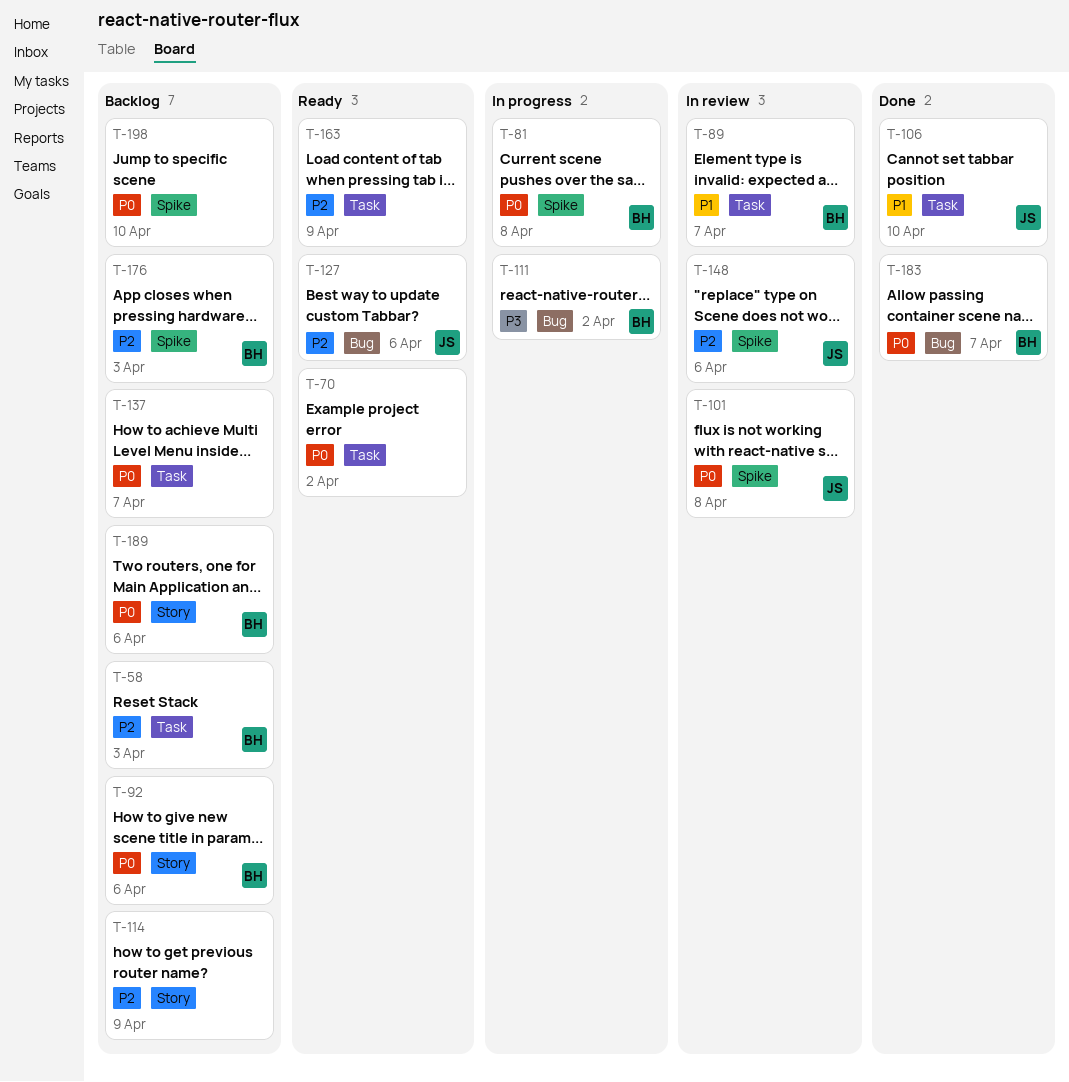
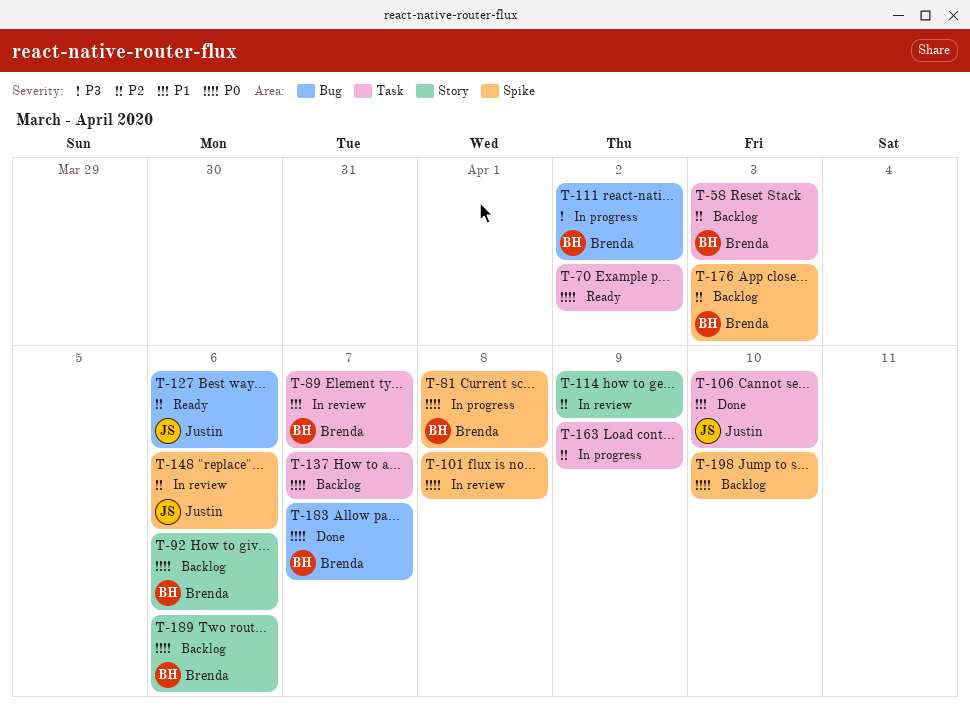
T-101, owner: Justin -> none
T-114, status: Backlog -> In review
T-163, status: Ready -> In progress

